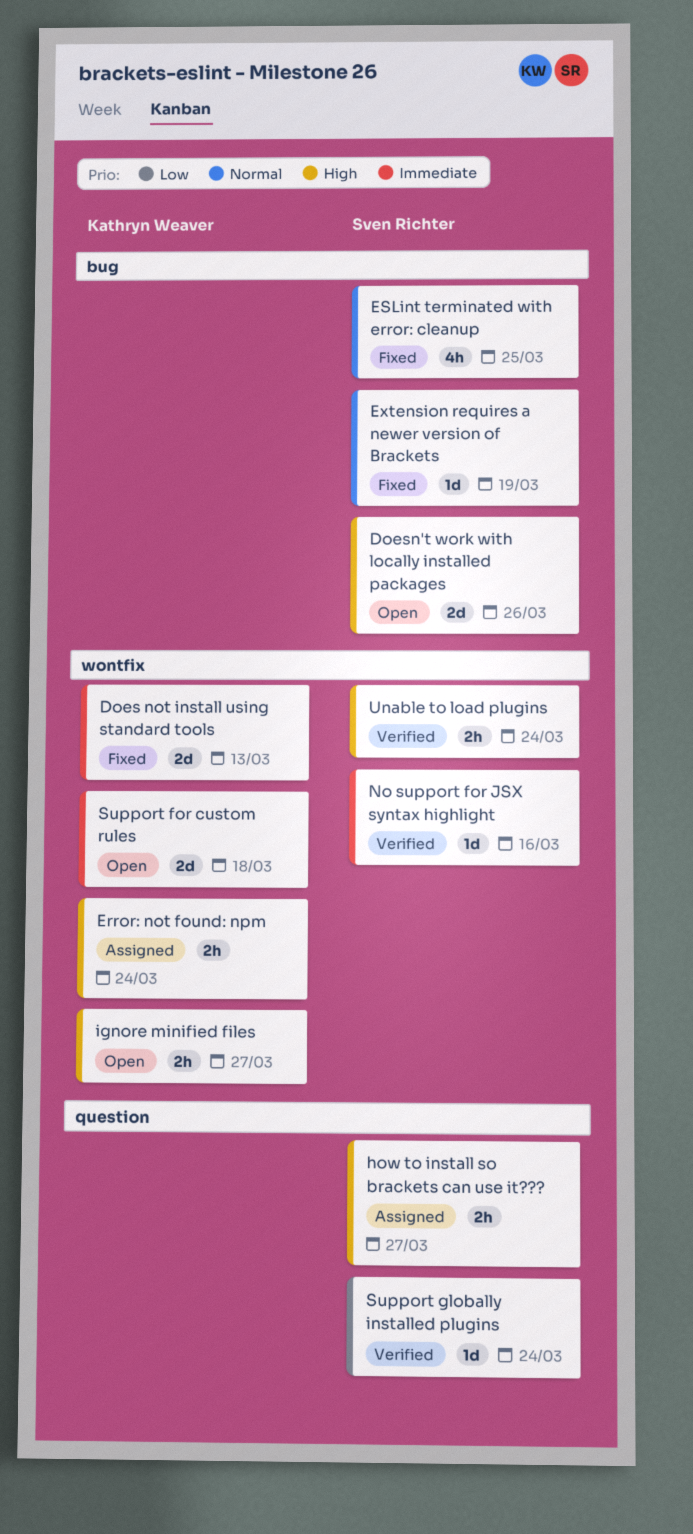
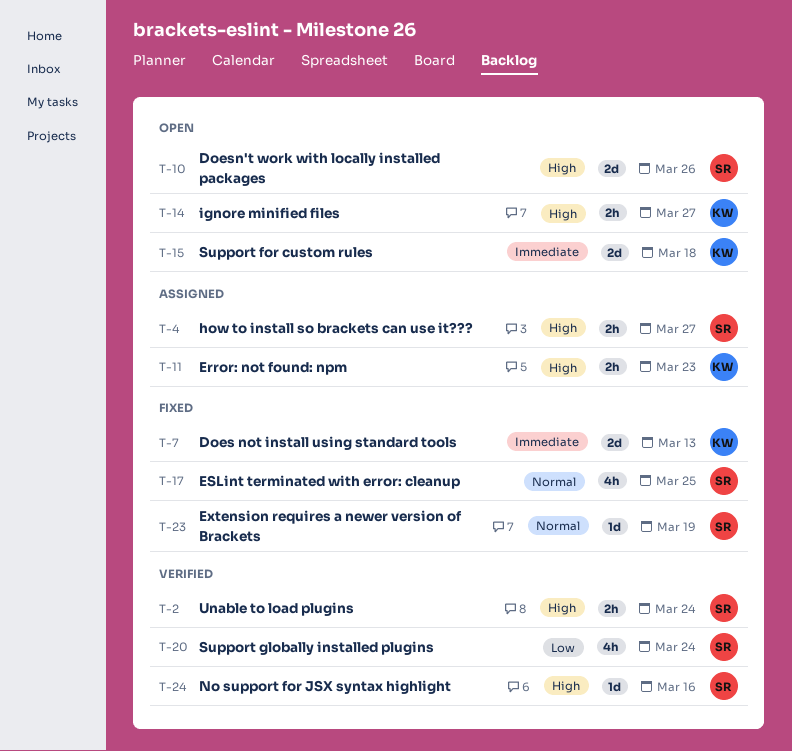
Error: not found: npm, due: Mar 24 -> Mar 23
No support for JSX syntax highlight, priority: Immediate -> High
Support globally installed plugins, estimate: 1d -> 4h

